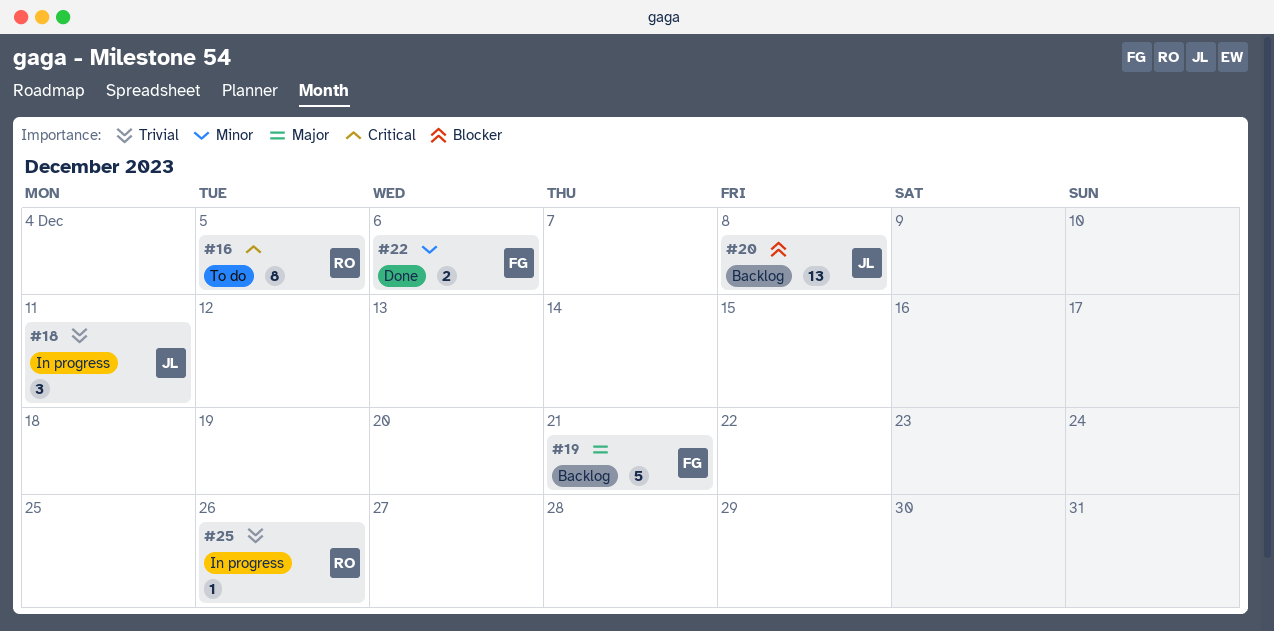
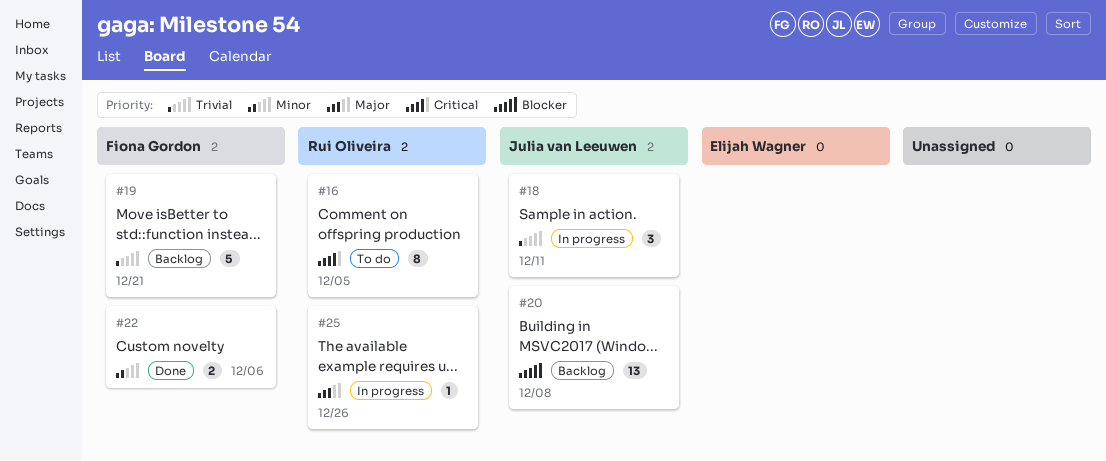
#19, priority: Major -> Trivial
#25, priority: Trivial -> Major

